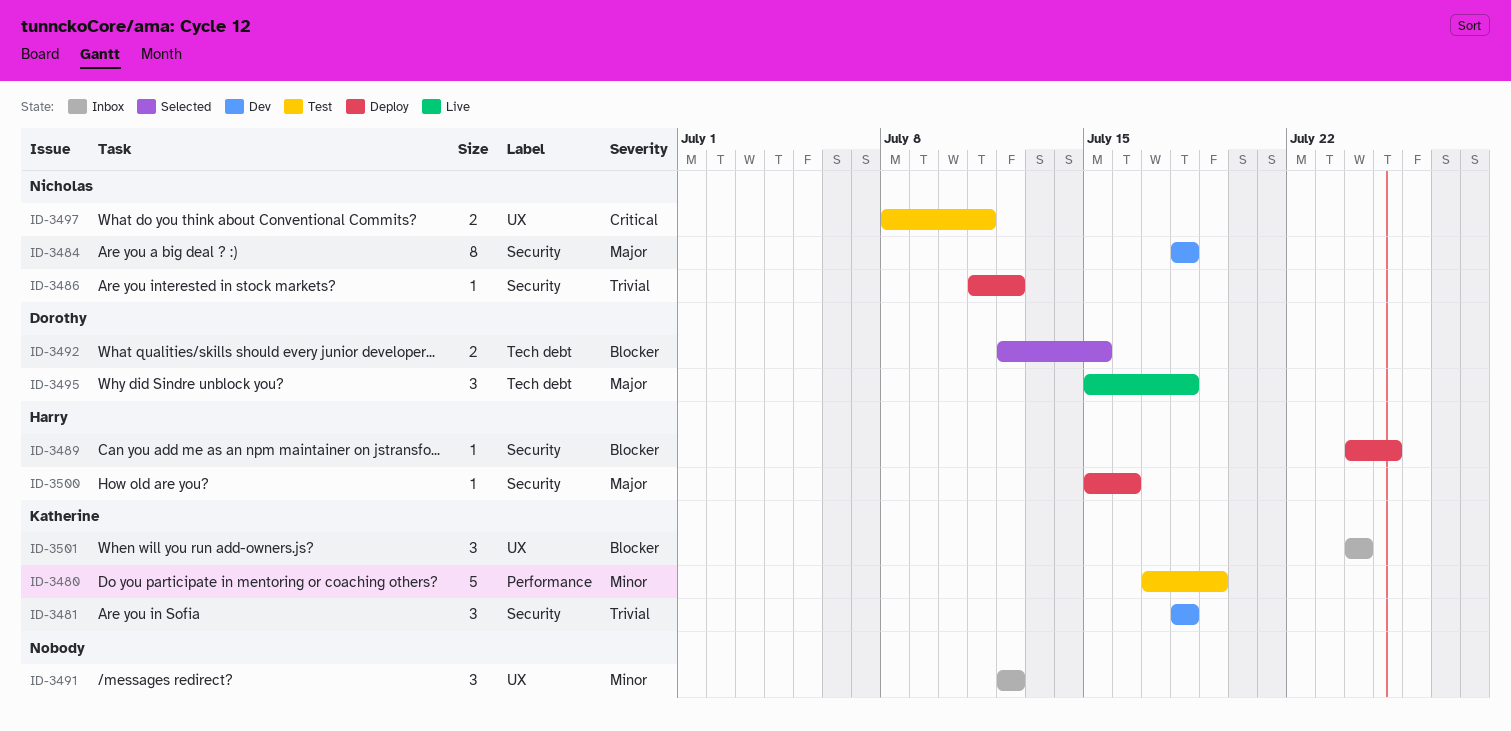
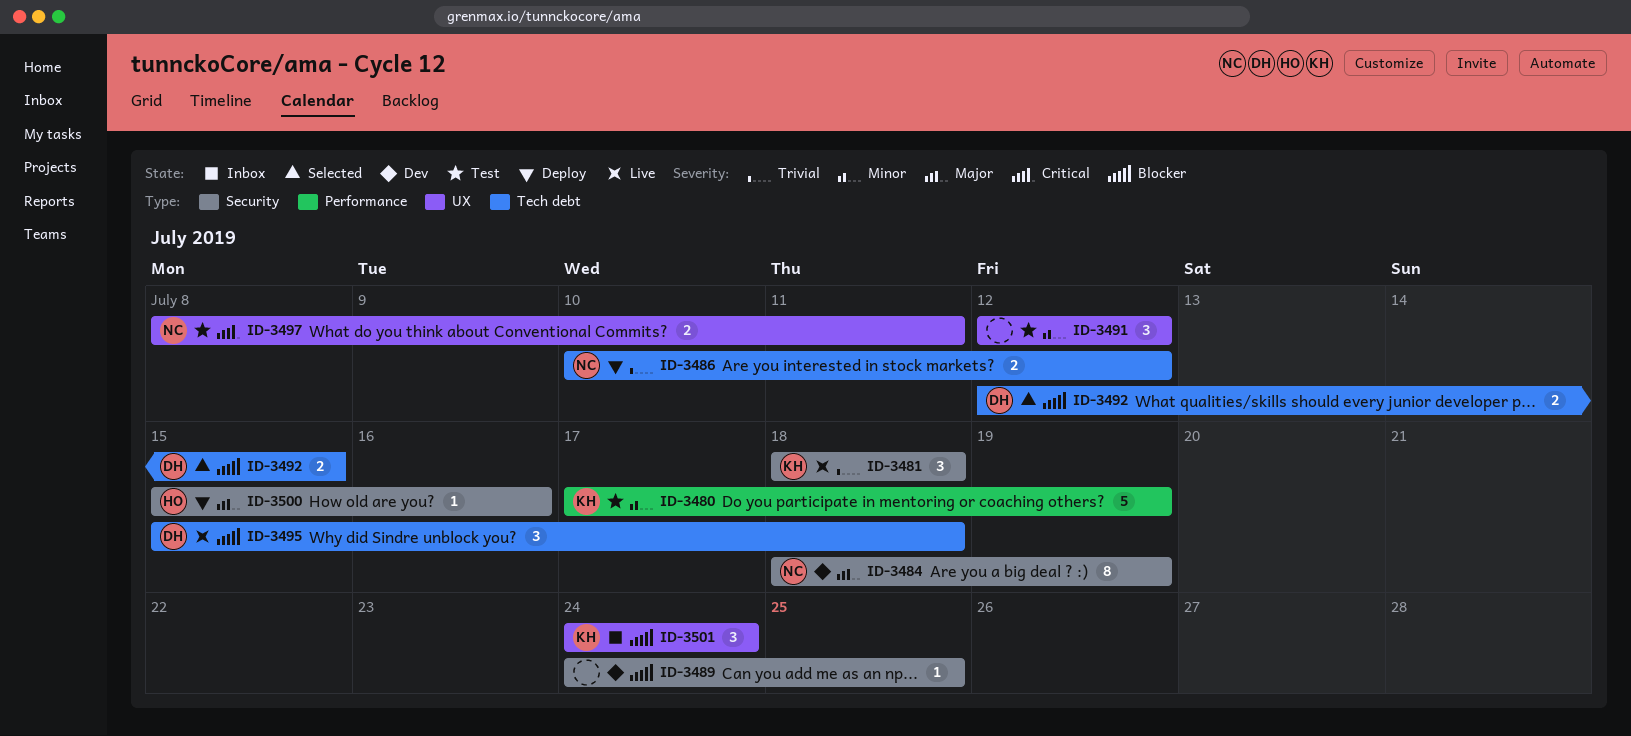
ID-3481, status: Dev -> Live
ID-3484, due: Jul 18 -> Jul 19
ID-3486, label: Security -> Tech debt
ID-3486, estimate: 1 -> 2
ID-3486, start: Jul 11 -> Jul 10
ID-3489, status: Deploy -> Dev
ID-3489, owner: Harry -> none
ID-3491, status: Inbox -> Test
ID-3495, priority: Major -> Blocker

